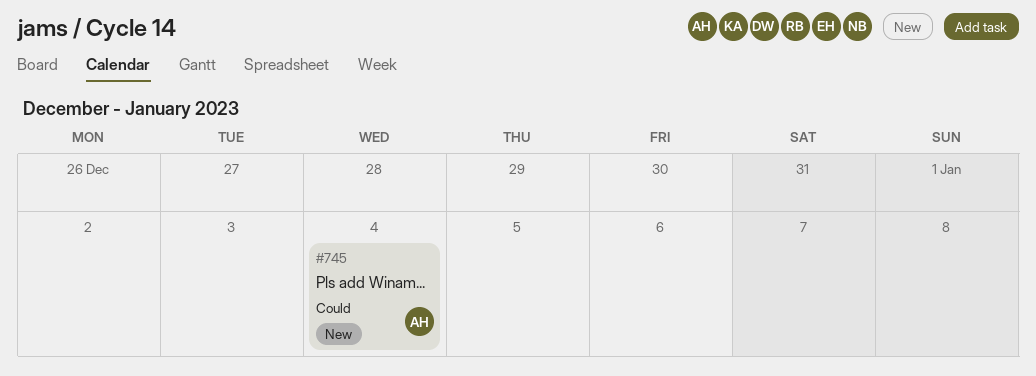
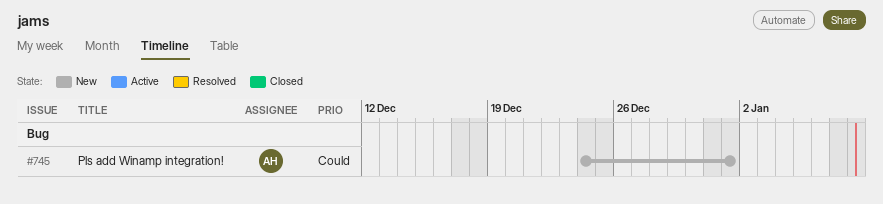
#745, due: Jan 4 -> Jan 1

